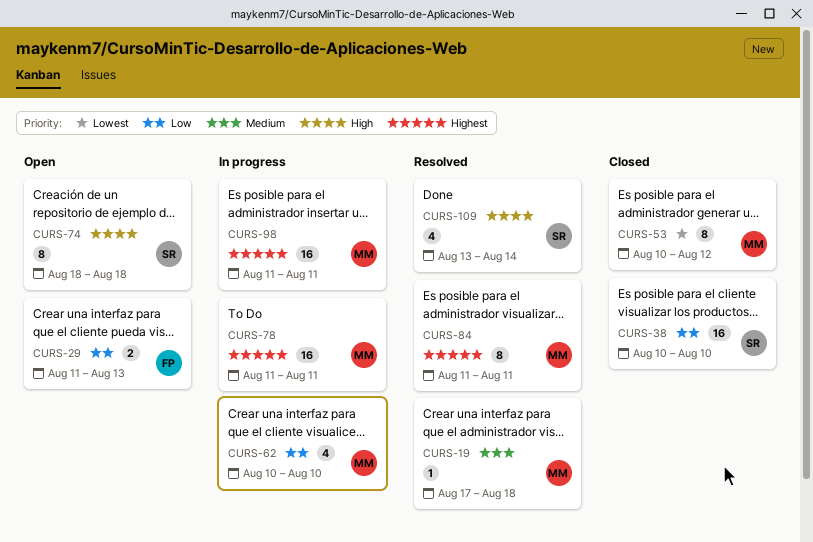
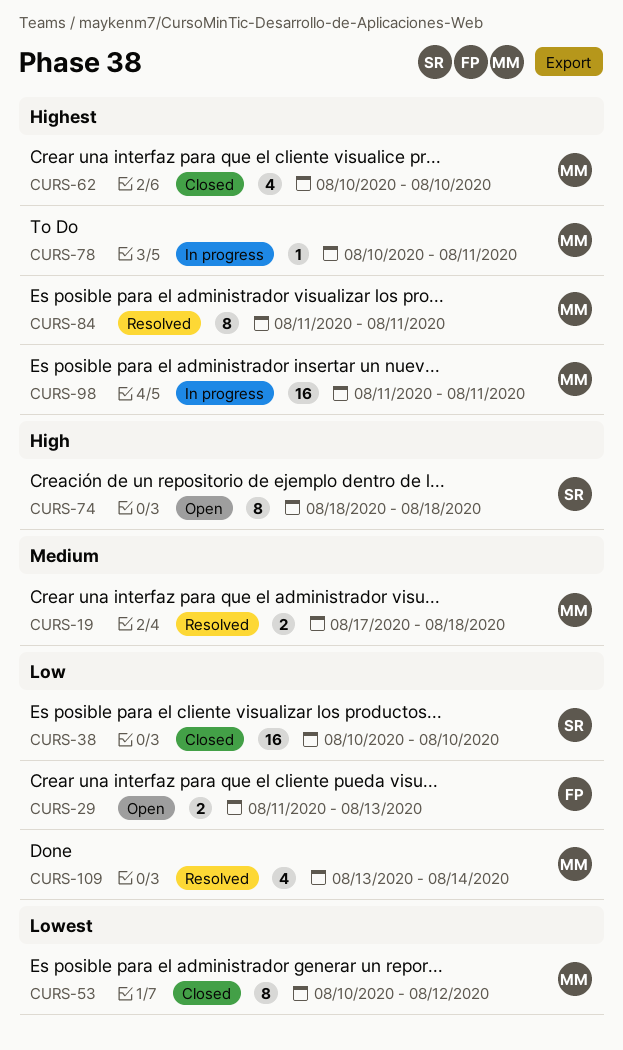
CURS-19, estimate: 1 -> 2
CURS-62, status: In progress -> Closed
CURS-62, priority: Low -> Highest
CURS-78, estimate: 16 -> 1
CURS-78, start: Aug 11 -> Aug 10
CURS-109, owner: SR -> MM
CURS-109, priority: High -> Low

